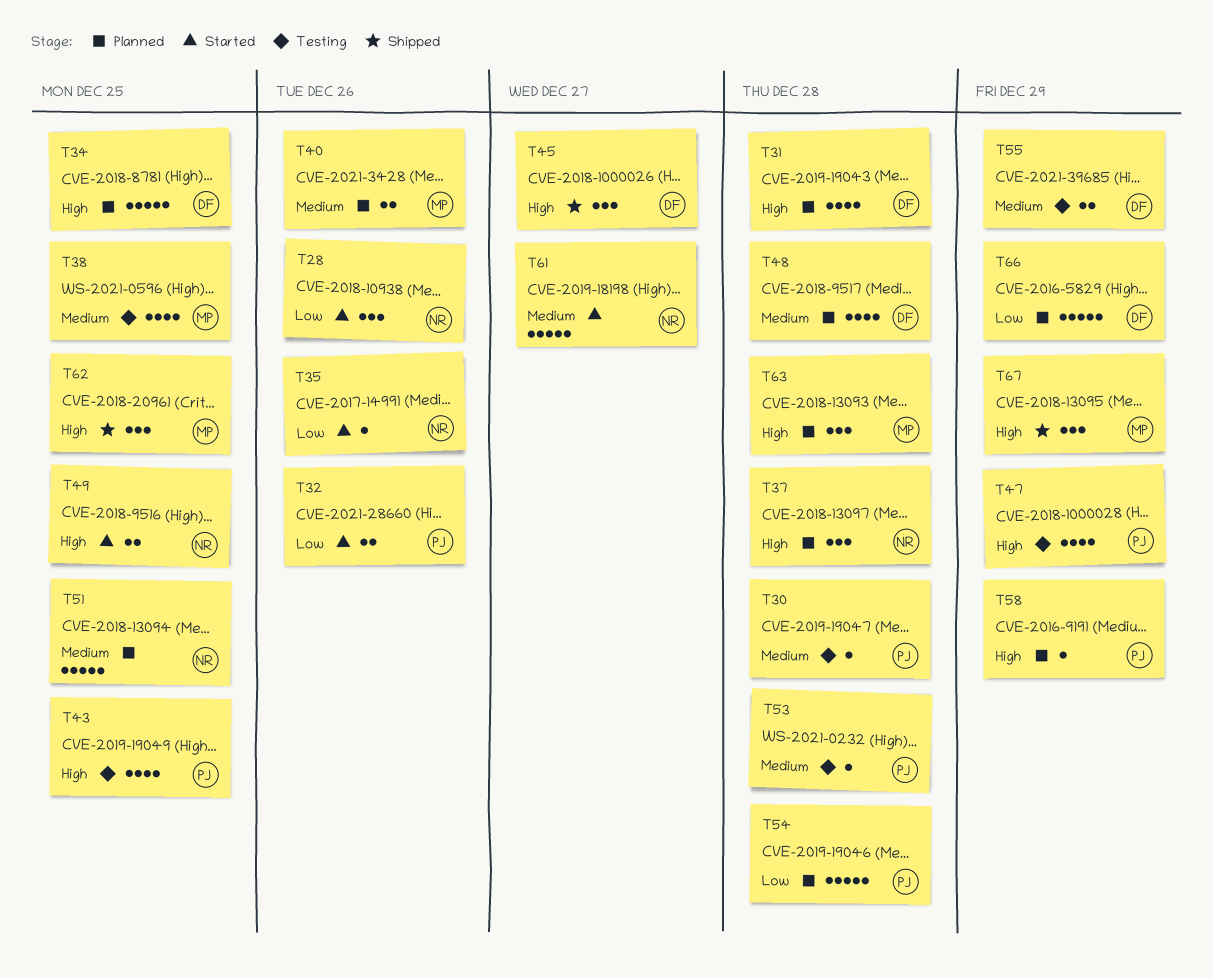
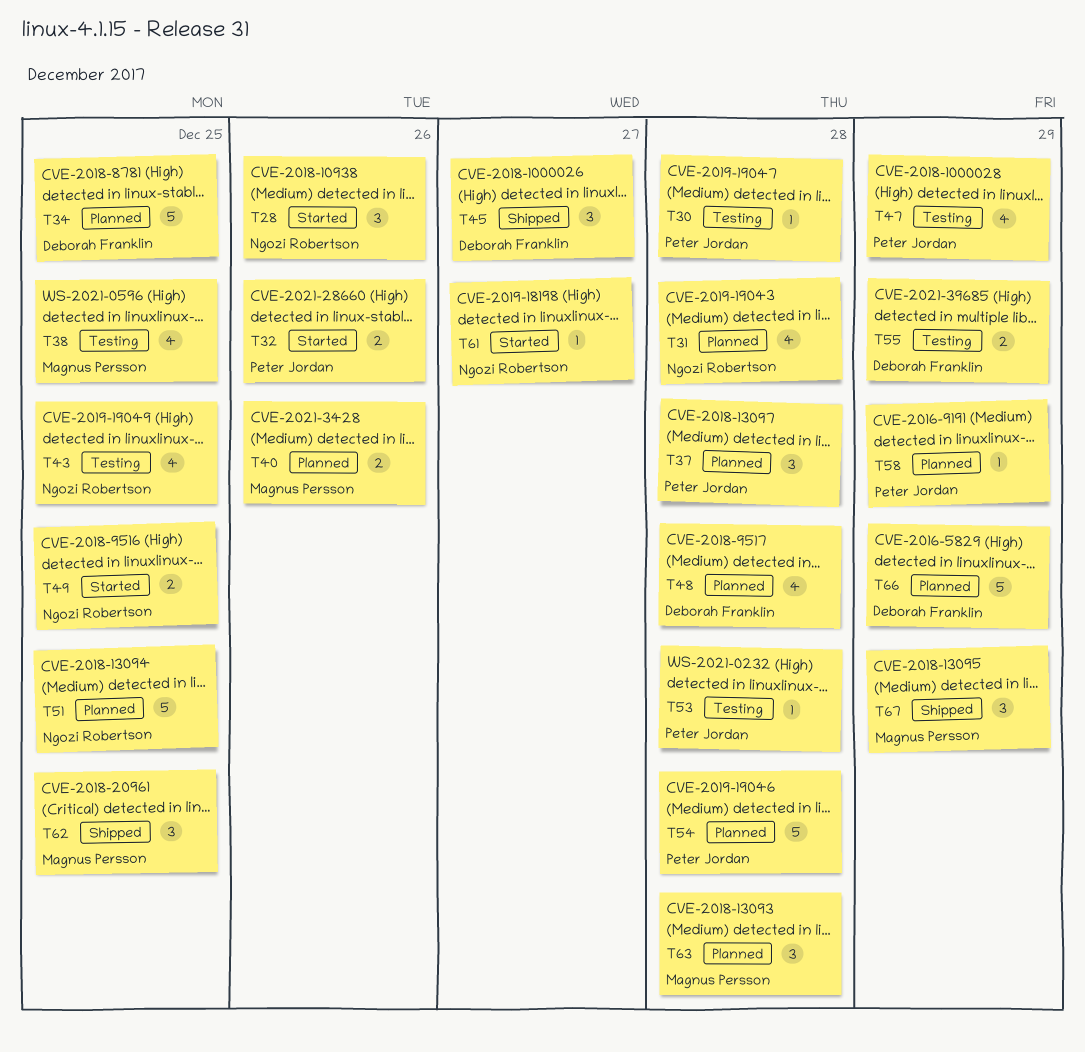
T31, owner: Deborah Franklin -> Ngozi Robertson
T35: present -> none
T37, owner: Ngozi Robertson -> Peter Jordan
T43, owner: Peter Jordan -> Ngozi Robertson
T61, estimate: 5 -> 1

